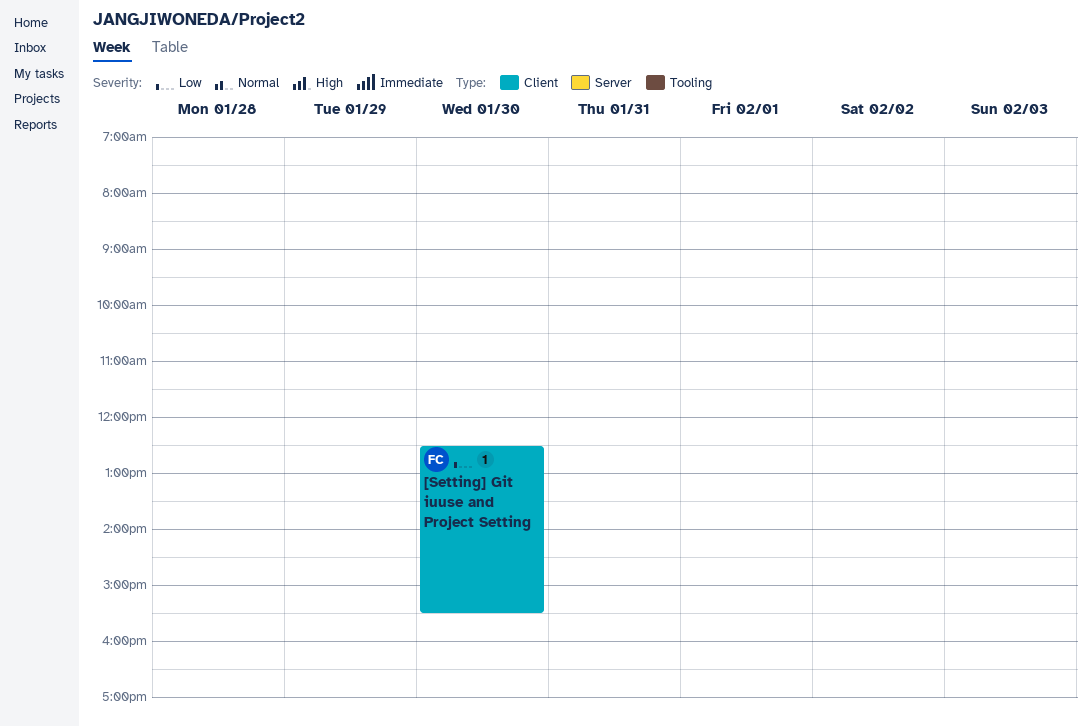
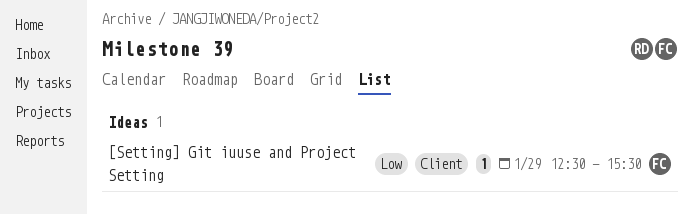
[Setting] Git iuuse and Project Setting, day: Jan 30 -> Jan 29

